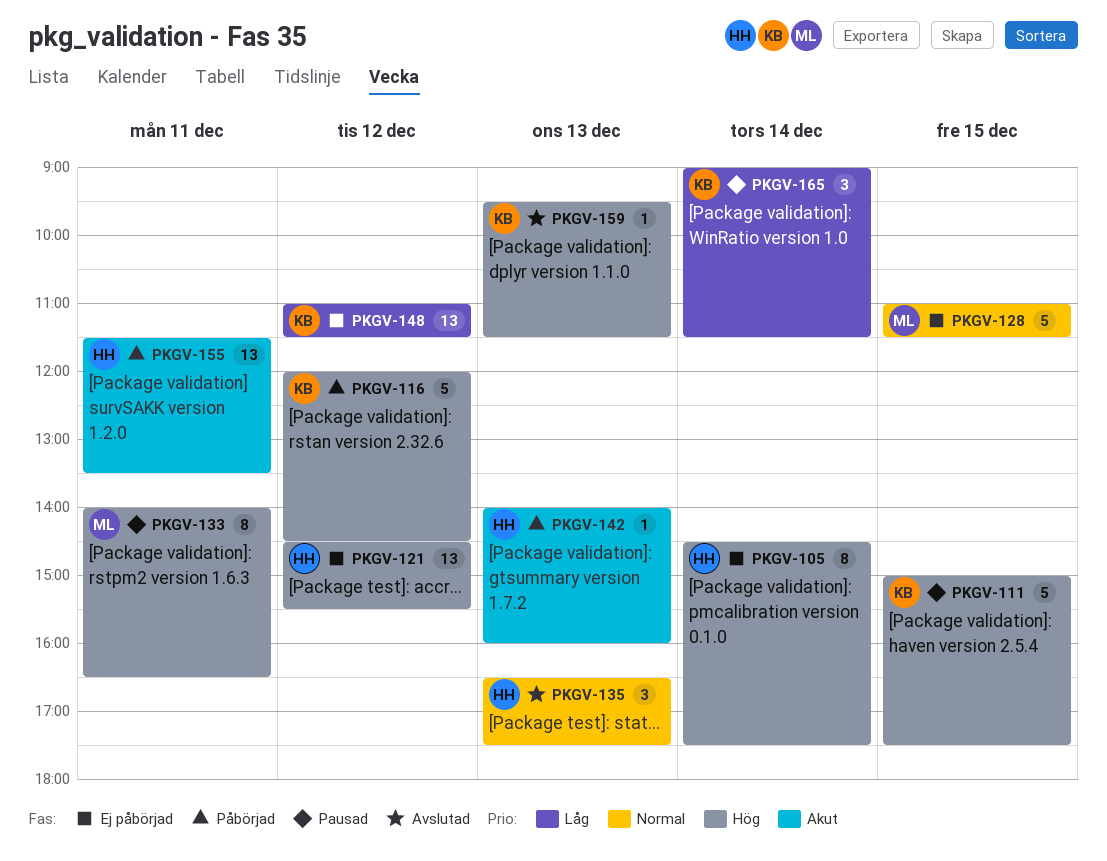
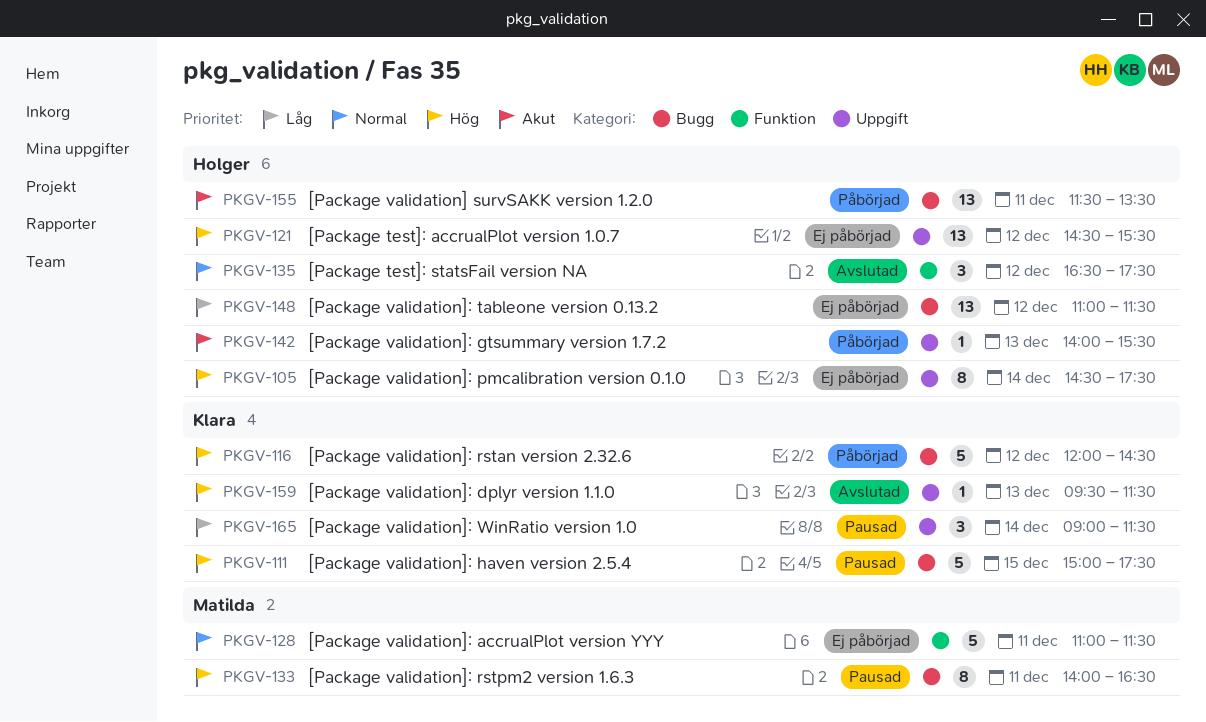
PKGV-128, day: Dec 15 -> Dec 11
PKGV-135, day: Dec 13 -> Dec 12
PKGV-142, ends: 16:00 -> 15:30
PKGV-148, owner: Klara -> Holger

